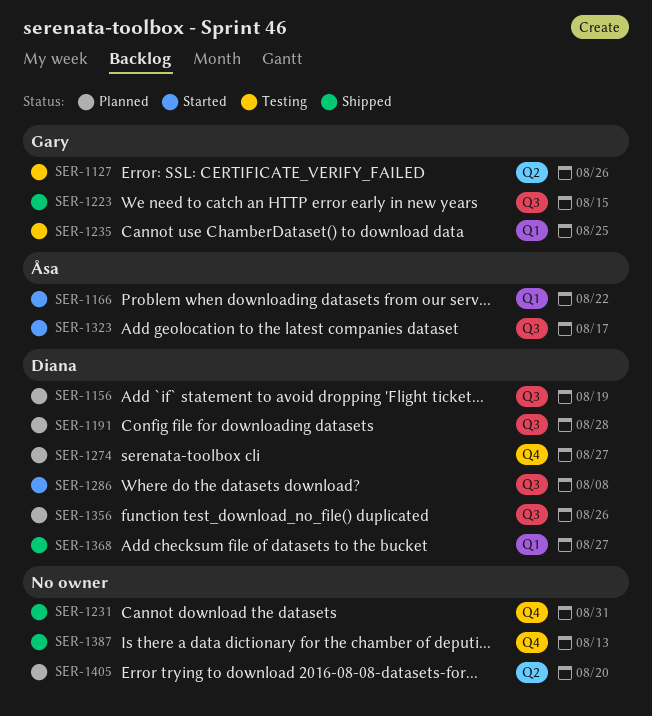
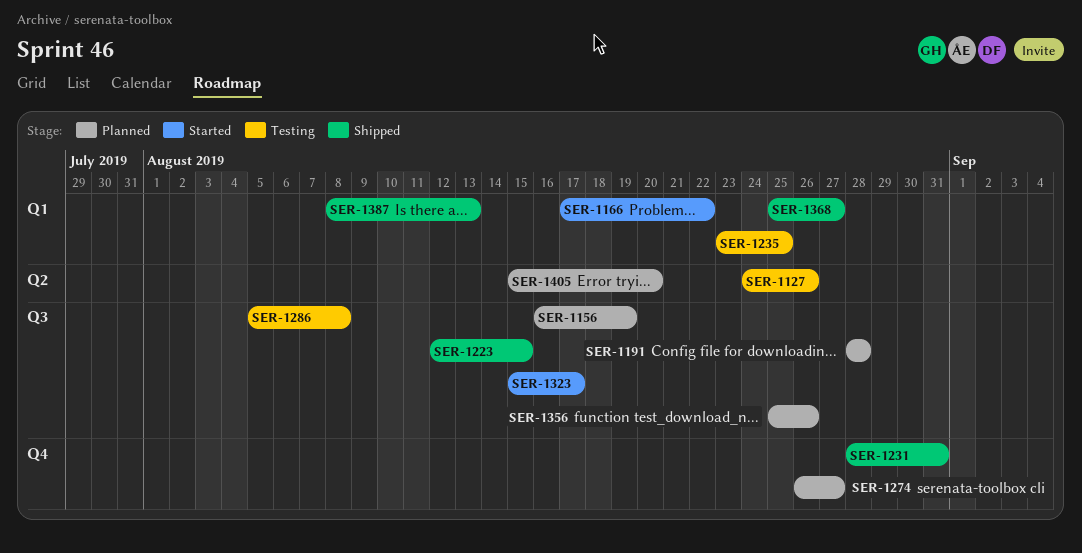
SER-1286, status: Started -> Testing
SER-1387, label: Q4 -> Q1

